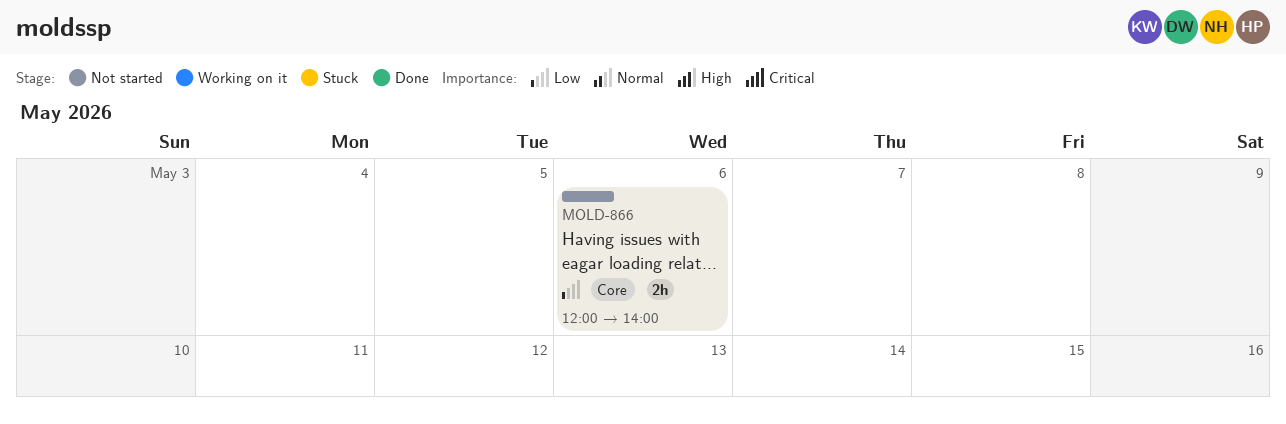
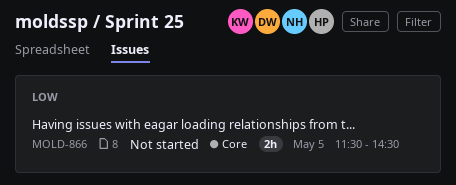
MOLD-866, day: May 6 -> May 5
MOLD-866, begins: 12:00 -> 11:30
MOLD-866, ends: 14:00 -> 14:30

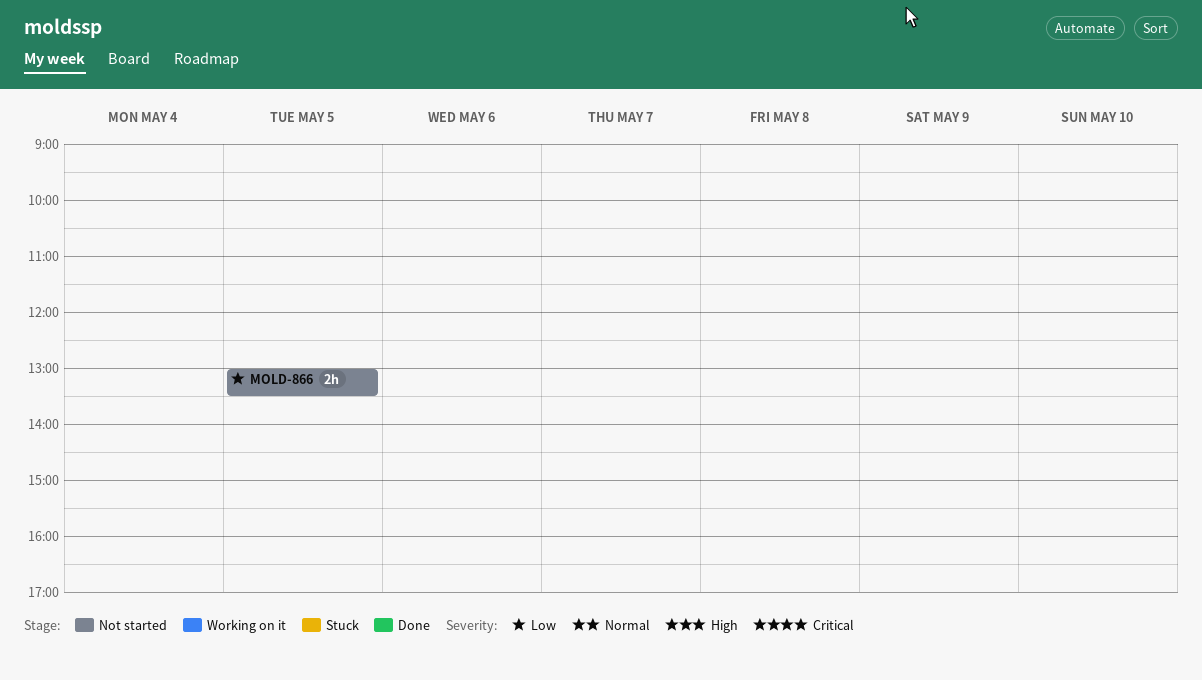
MOLD-866, begins: 11:30 -> 13:00
MOLD-866, ends: 14:30 -> 13:30

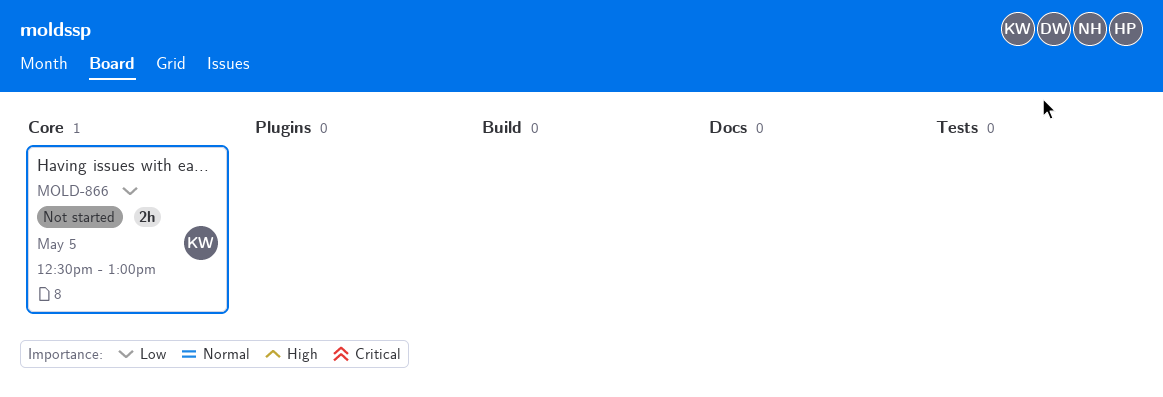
MOLD-866, begins: 13:00 -> 12:30
MOLD-866, ends: 13:30 -> 13:00

